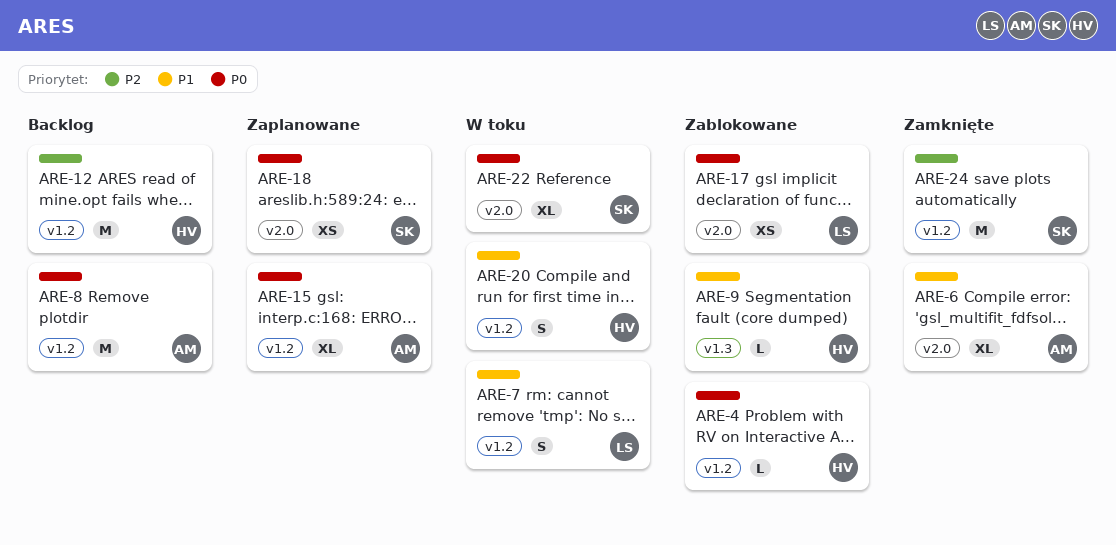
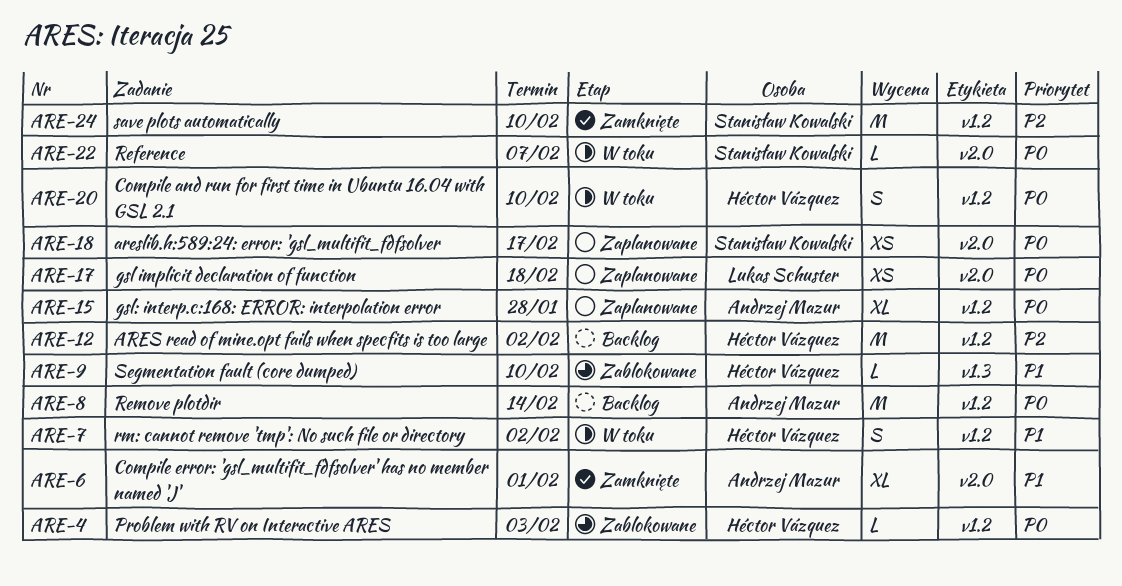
ARE-7, owner: Lukas Schuster -> Héctor Vázquez
ARE-17, status: Zablokowane -> Zaplanowane
ARE-20, priority: P1 -> P0
ARE-22, estimate: XL -> L

